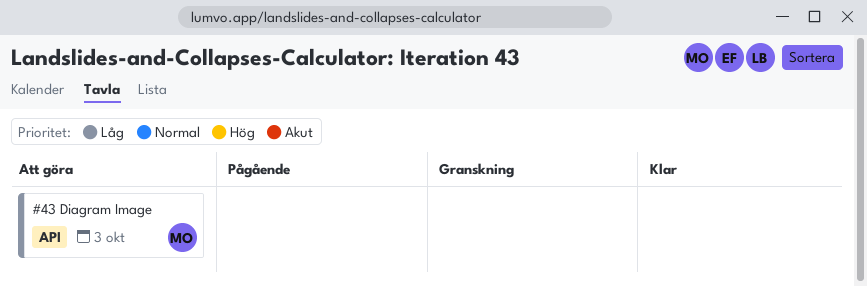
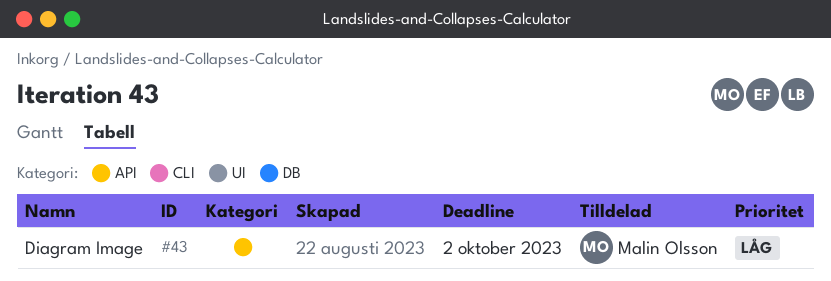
#43, due: Oct 3 -> Oct 2

